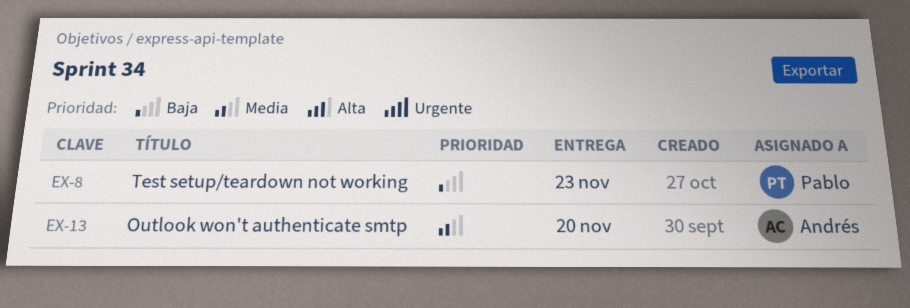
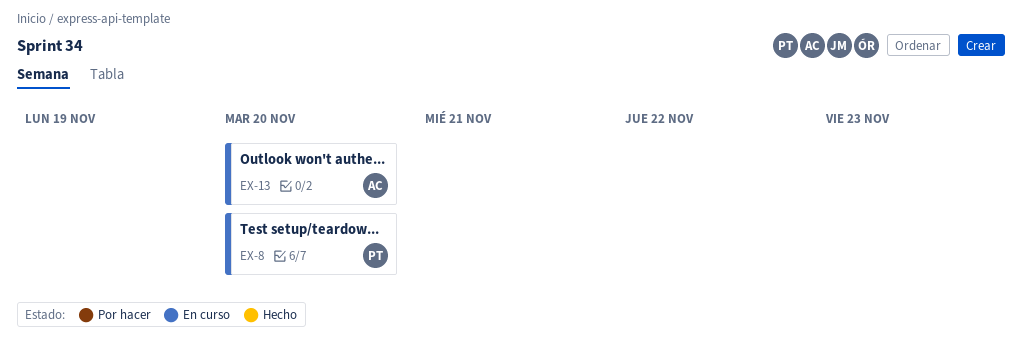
EX-8, due: Nov 23 -> Nov 20

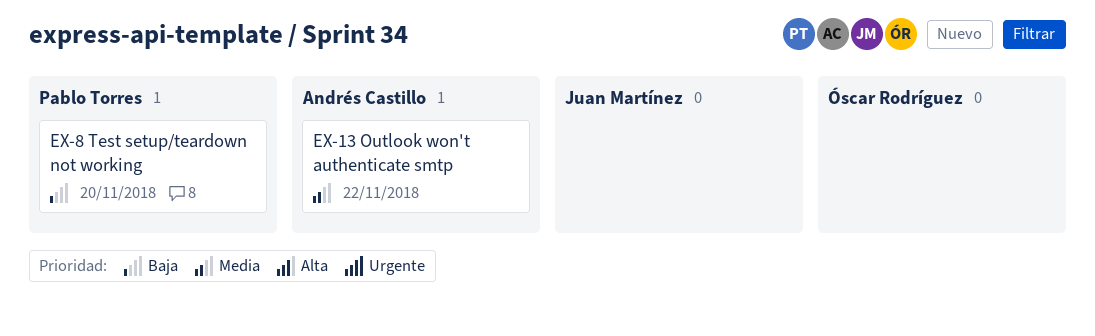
EX-13, due: Nov 20 -> Nov 22

